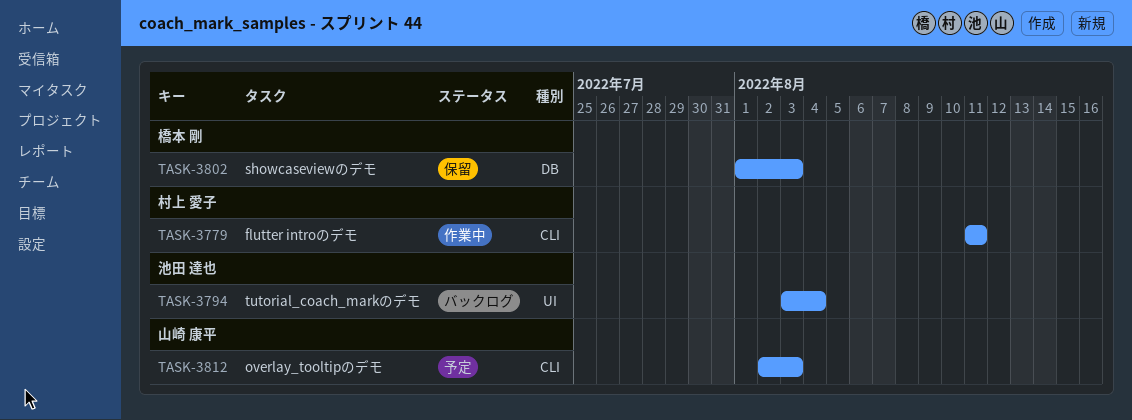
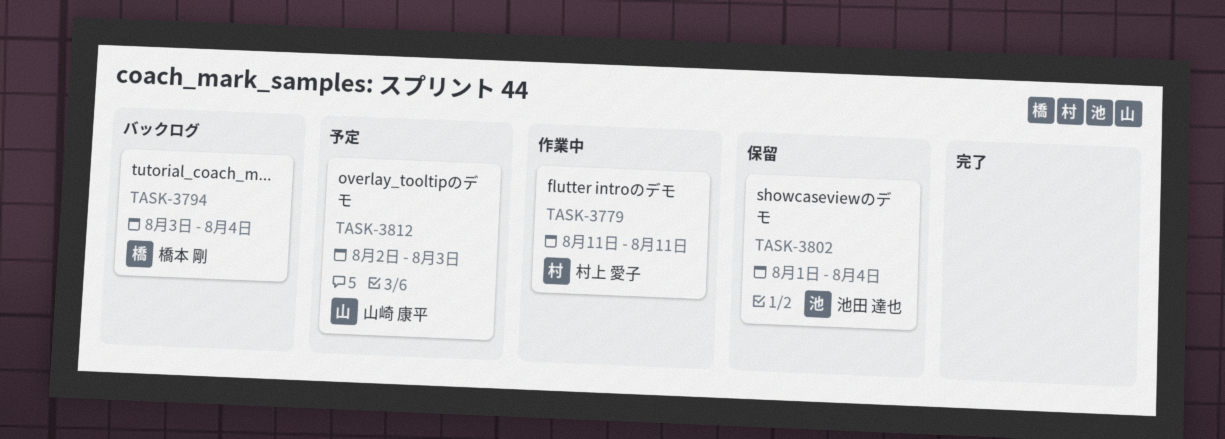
TASK-3794, owner: 池田 達也 -> 橋本 剛
TASK-3802, owner: 橋本 剛 -> 池田 達也
TASK-3802, due: Aug 3 -> Aug 4

